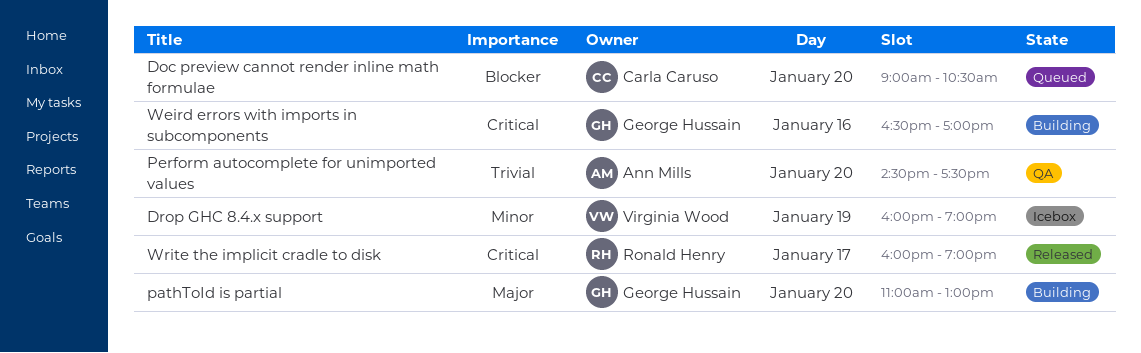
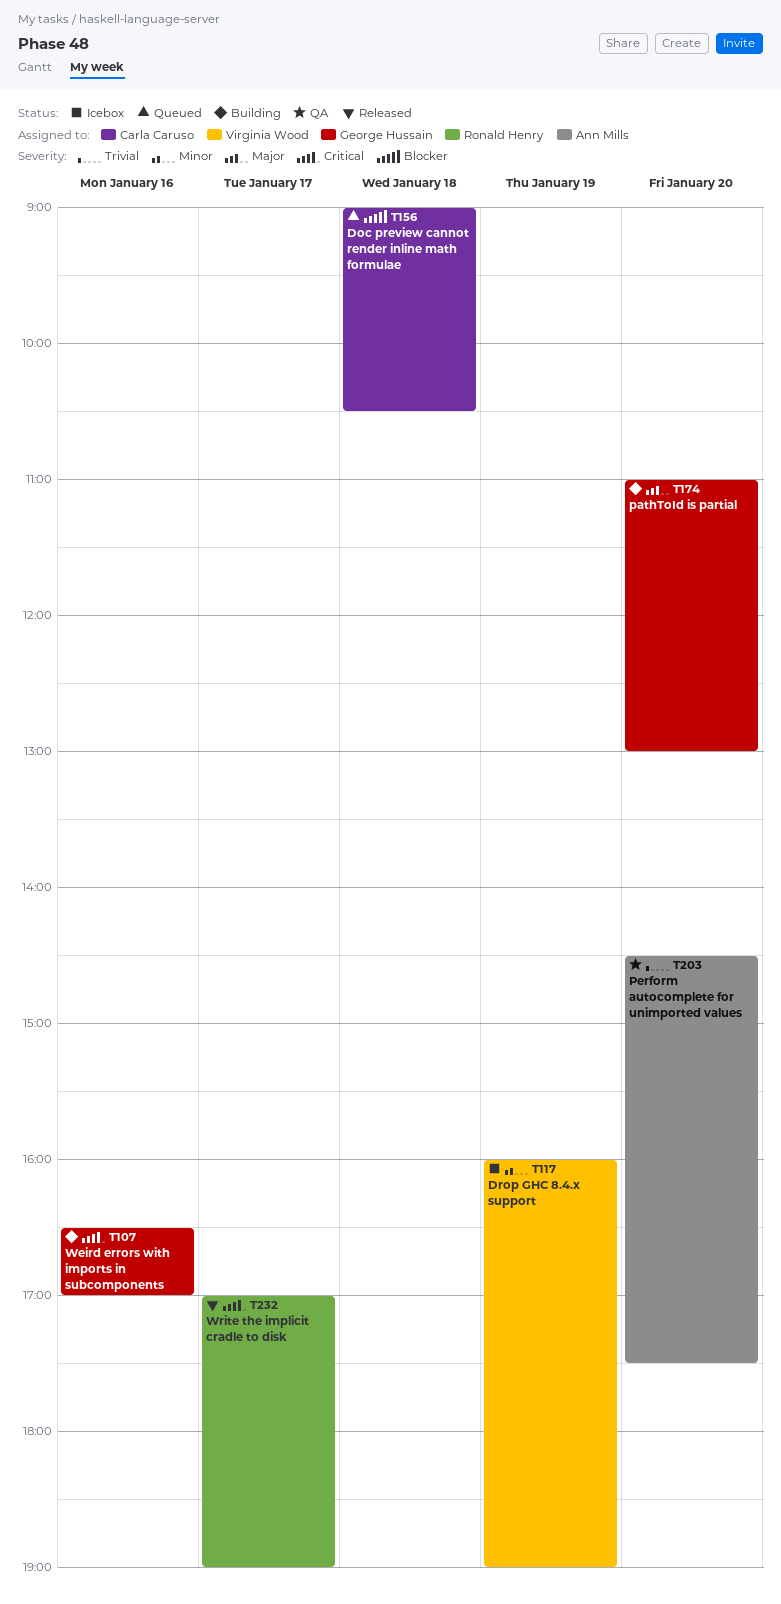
Doc preview cannot render inline math formulae, day: Jan 20 -> Jan 18
Write the implicit cradle to disk, begins: 16:00 -> 17:00

